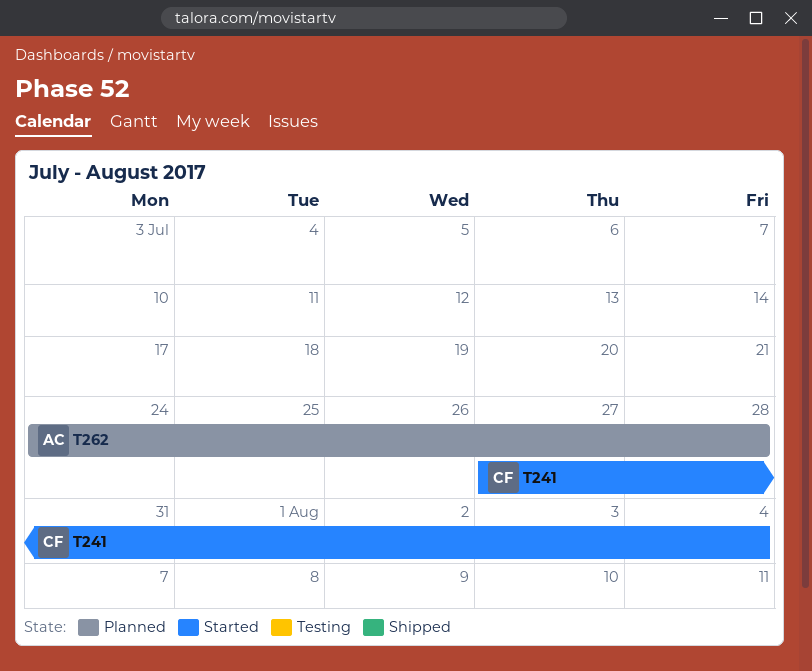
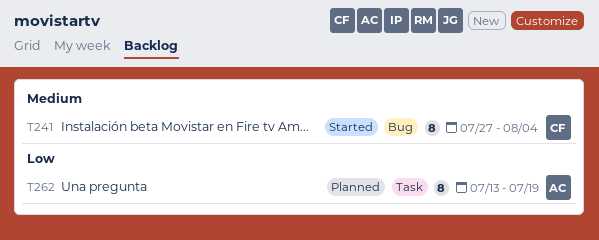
T262, start: Jul 24 -> Jul 13
T262, due: Jul 28 -> Jul 19

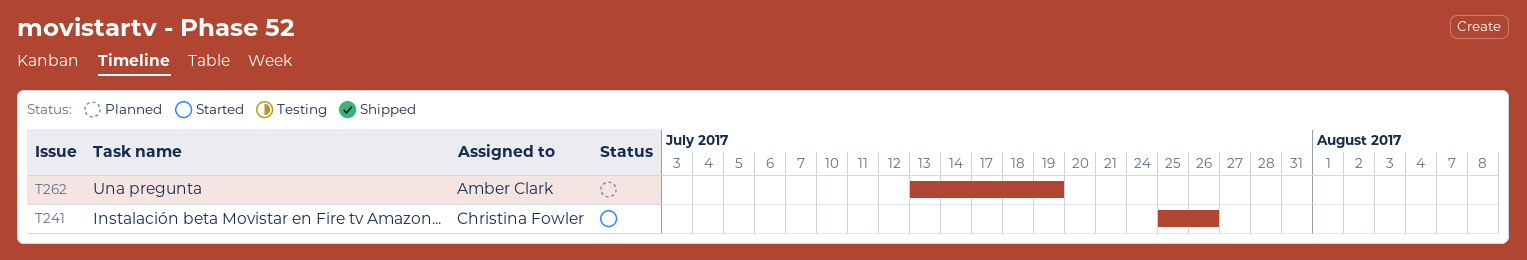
T241, start: Jul 27 -> Jul 25
T241, due: Aug 4 -> Jul 26

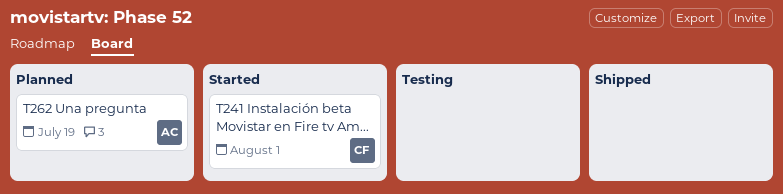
T241, due: Jul 26 -> Aug 1

